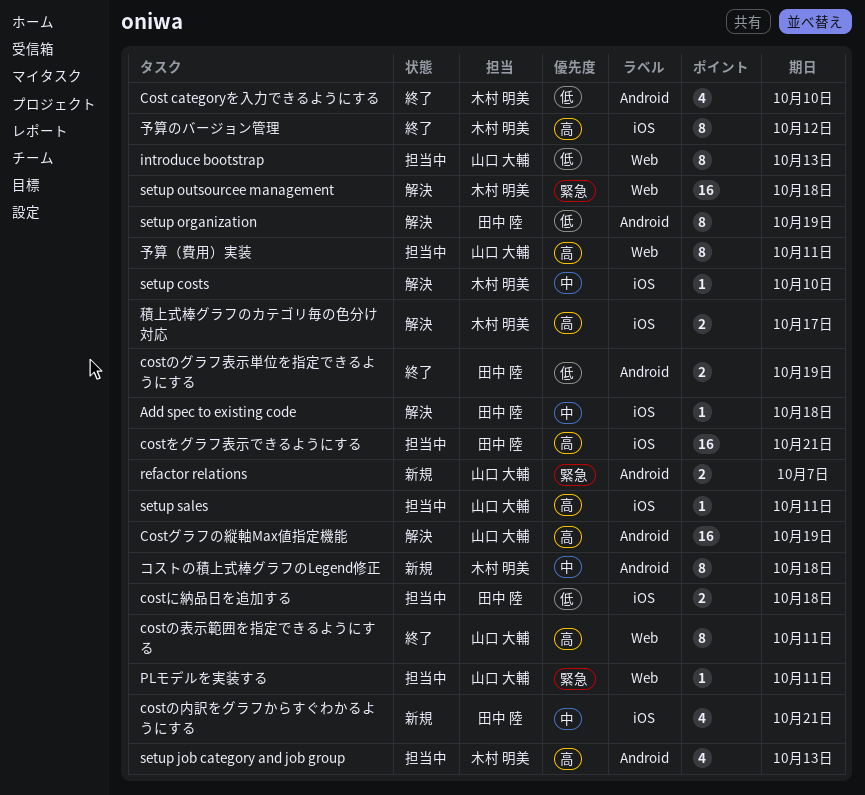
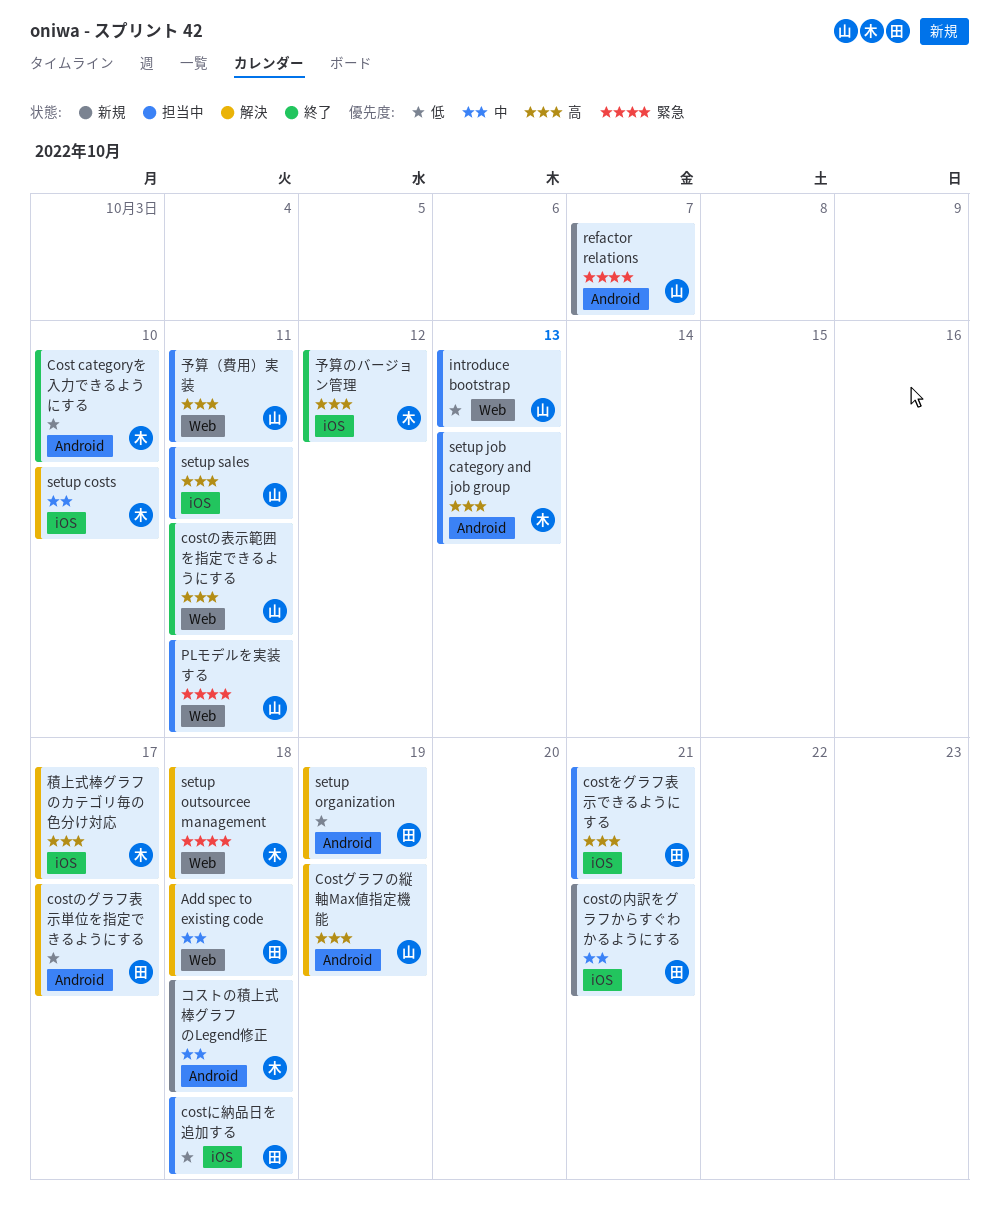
Add spec to existing code, label: iOS -> Web
costのグラフ表示単位を指定できるようにする, status: 終了 -> 解決
costのグラフ表示単位を指定できるようにする, due: Oct 19 -> Oct 17

